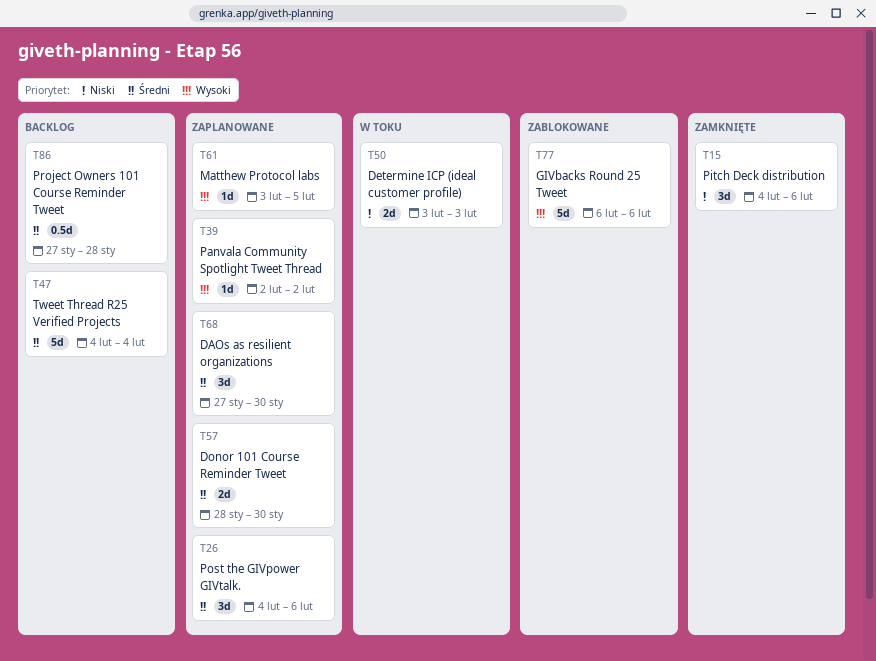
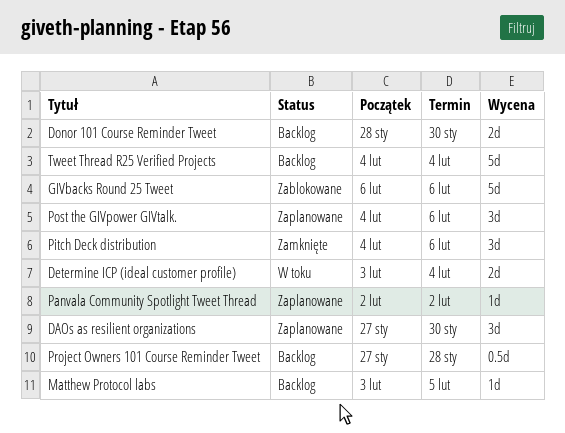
Determine ICP (ideal customer profile), due: Feb 3 -> Feb 4
Donor 101 Course Reminder Tweet, status: Zaplanowane -> Backlog
Matthew Protocol labs, status: Zaplanowane -> Backlog

